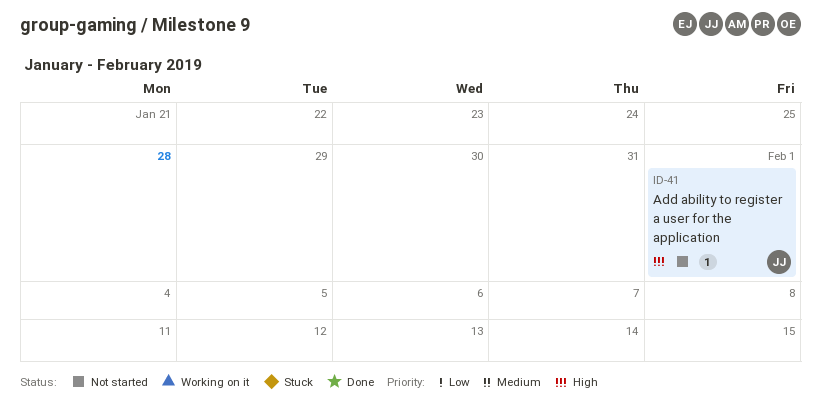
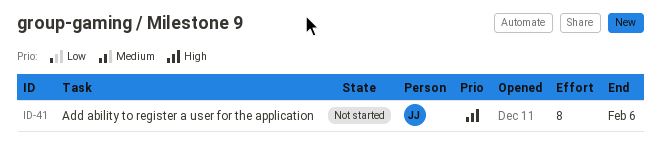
ID-41, estimate: 1 -> 8
ID-41, due: Feb 1 -> Feb 6

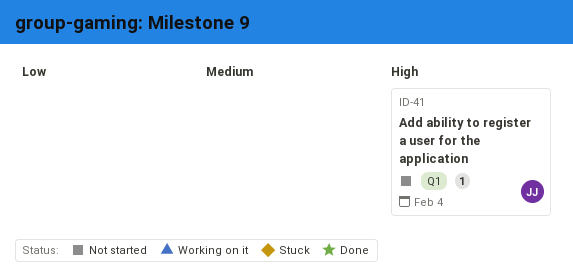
ID-41, estimate: 8 -> 1
ID-41, due: Feb 6 -> Feb 4

